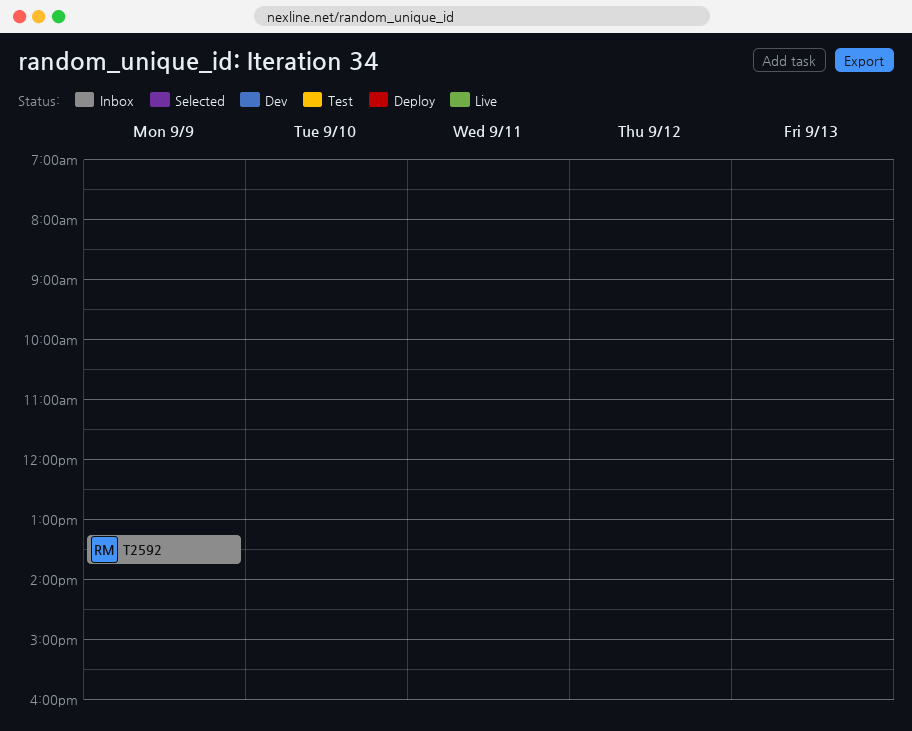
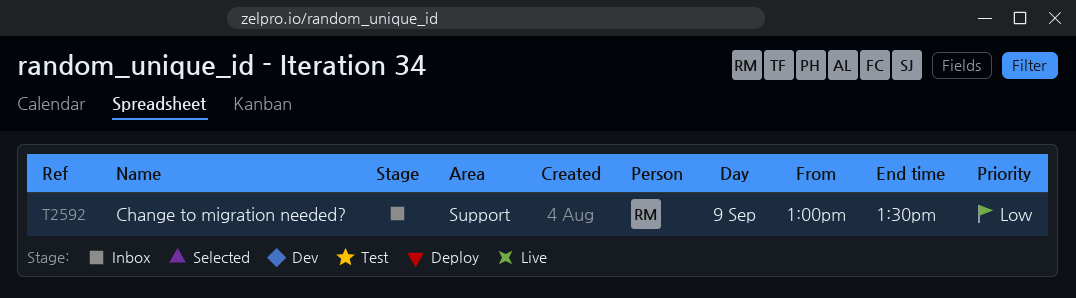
T2592, begins: 13:15 -> 13:00
T2592, ends: 13:45 -> 13:30

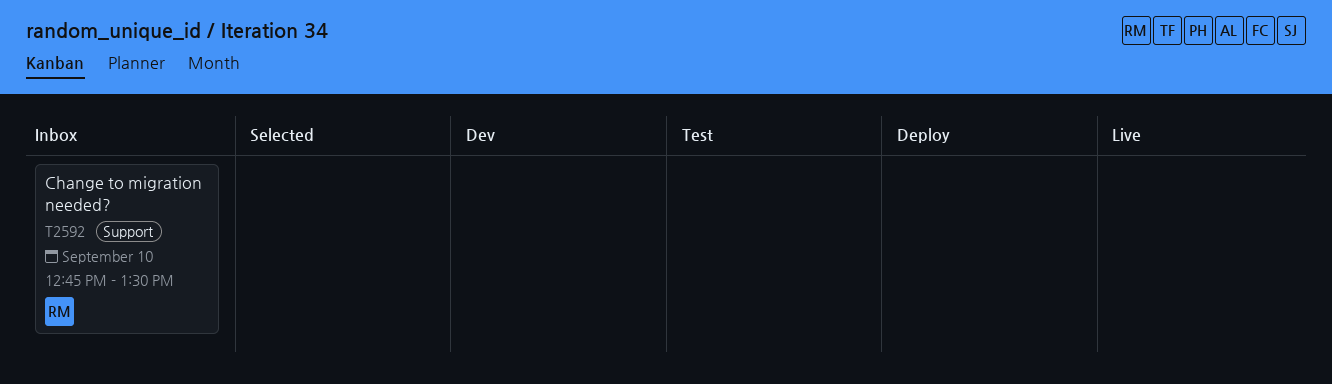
T2592, day: Sep 9 -> Sep 10
T2592, begins: 13:00 -> 12:45

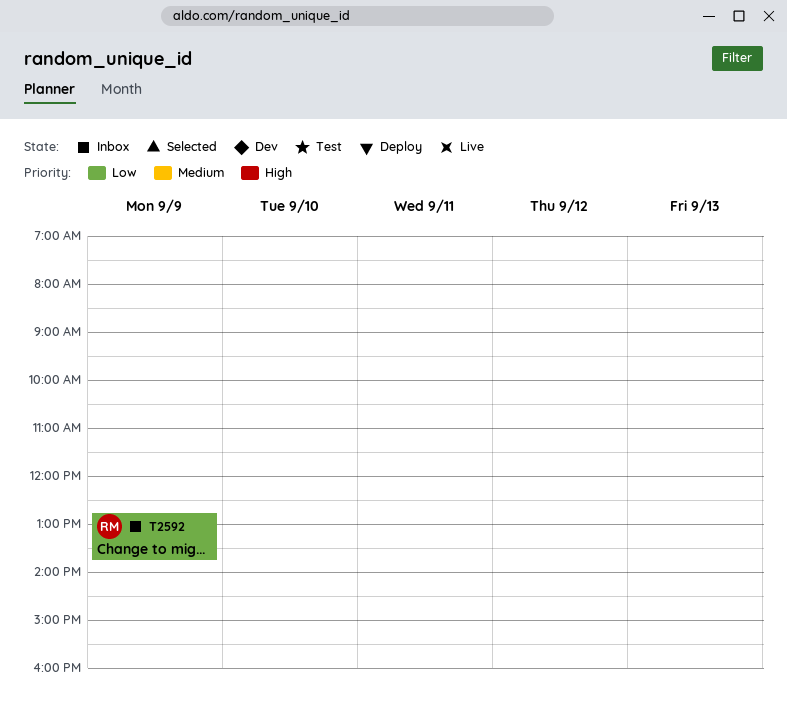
T2592, day: Sep 10 -> Sep 9
T2592, ends: 13:30 -> 13:45

